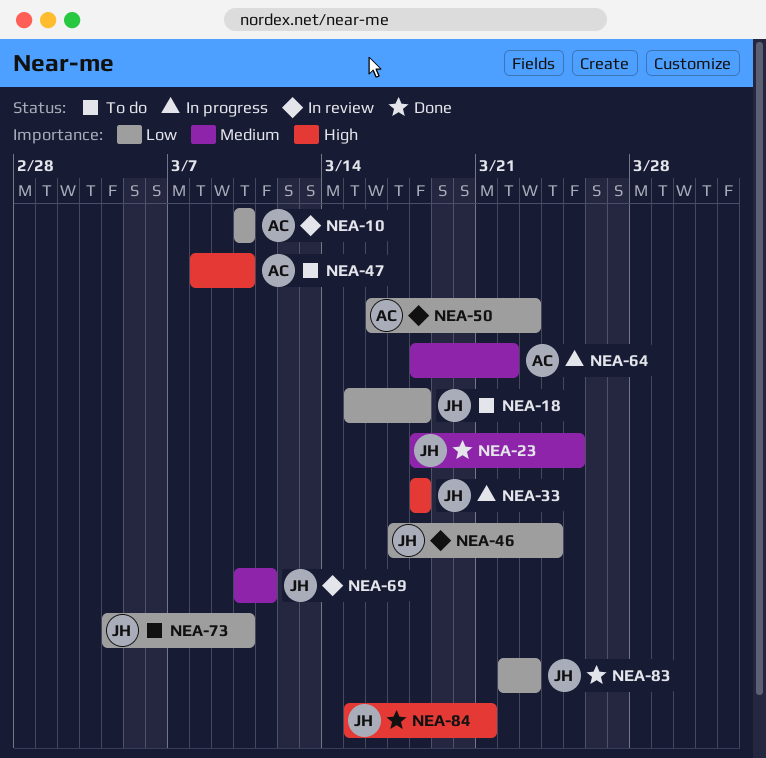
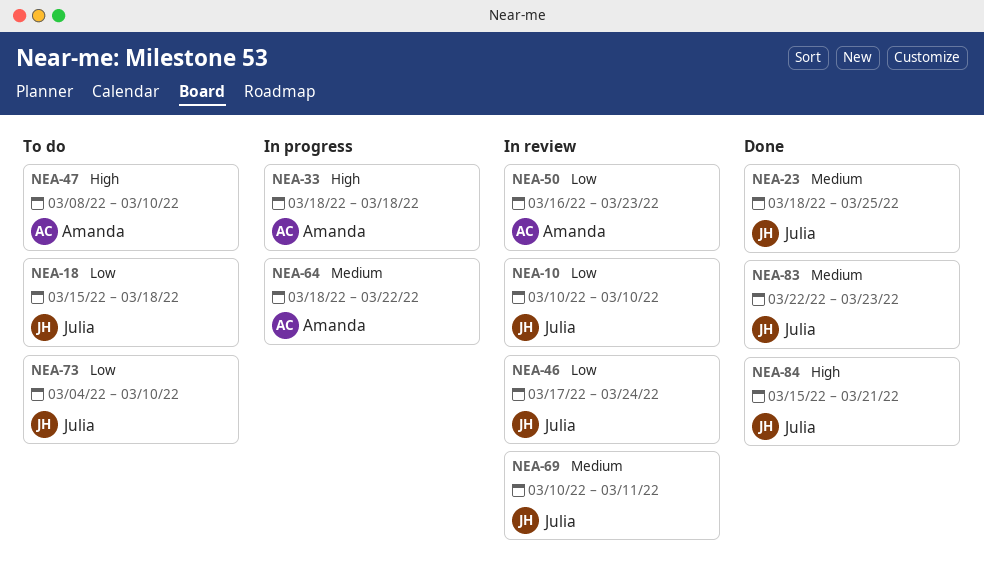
NEA-10, owner: Amanda -> Julia
NEA-33, owner: Julia -> Amanda
NEA-83, priority: Low -> Medium

